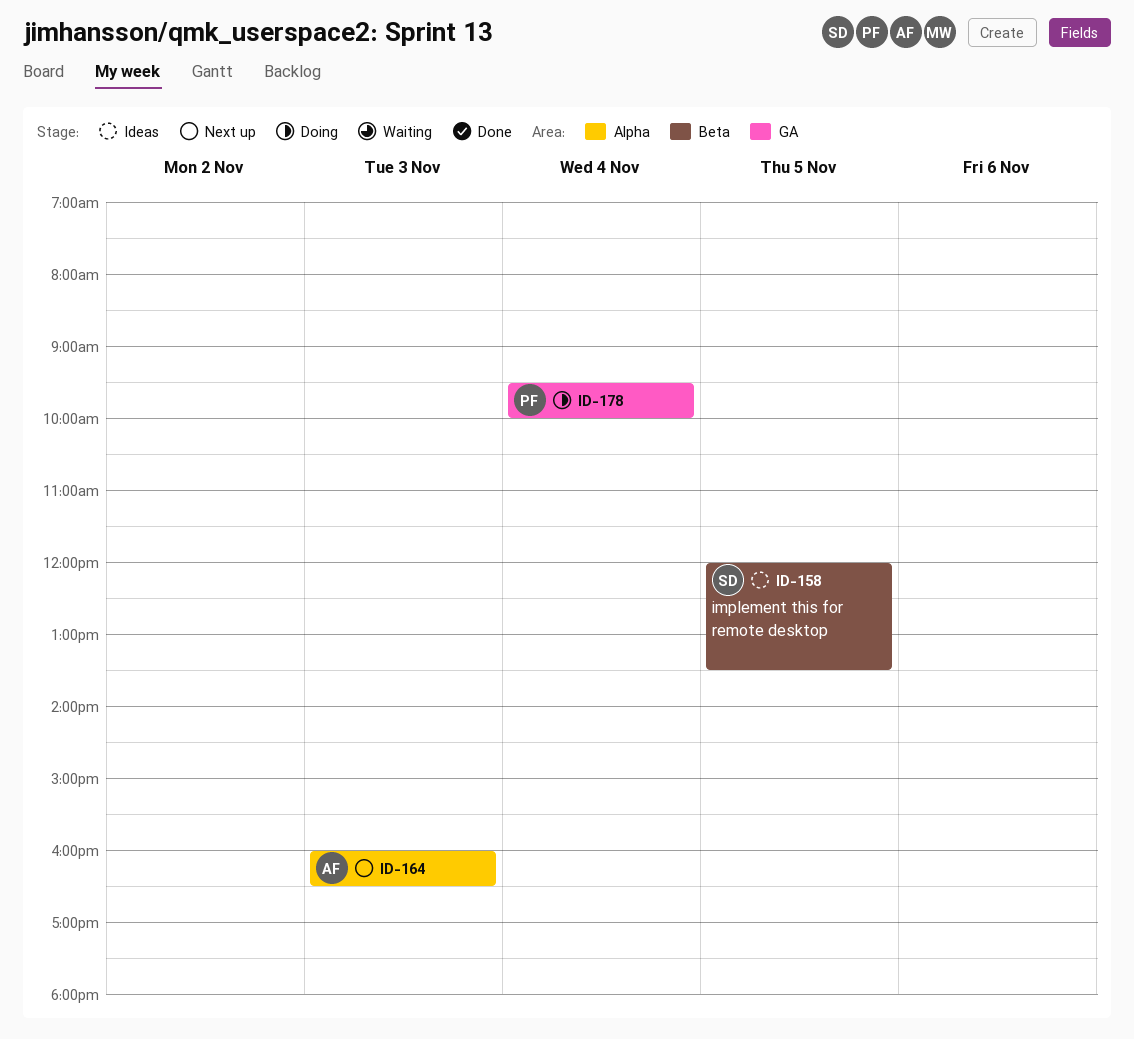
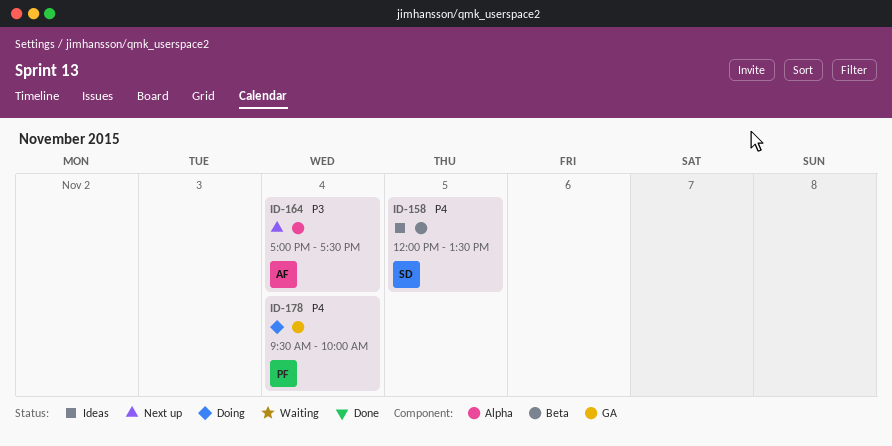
ID-164, day: Nov 3 -> Nov 4
ID-164, begins: 16:00 -> 17:00
ID-164, ends: 16:30 -> 17:30

